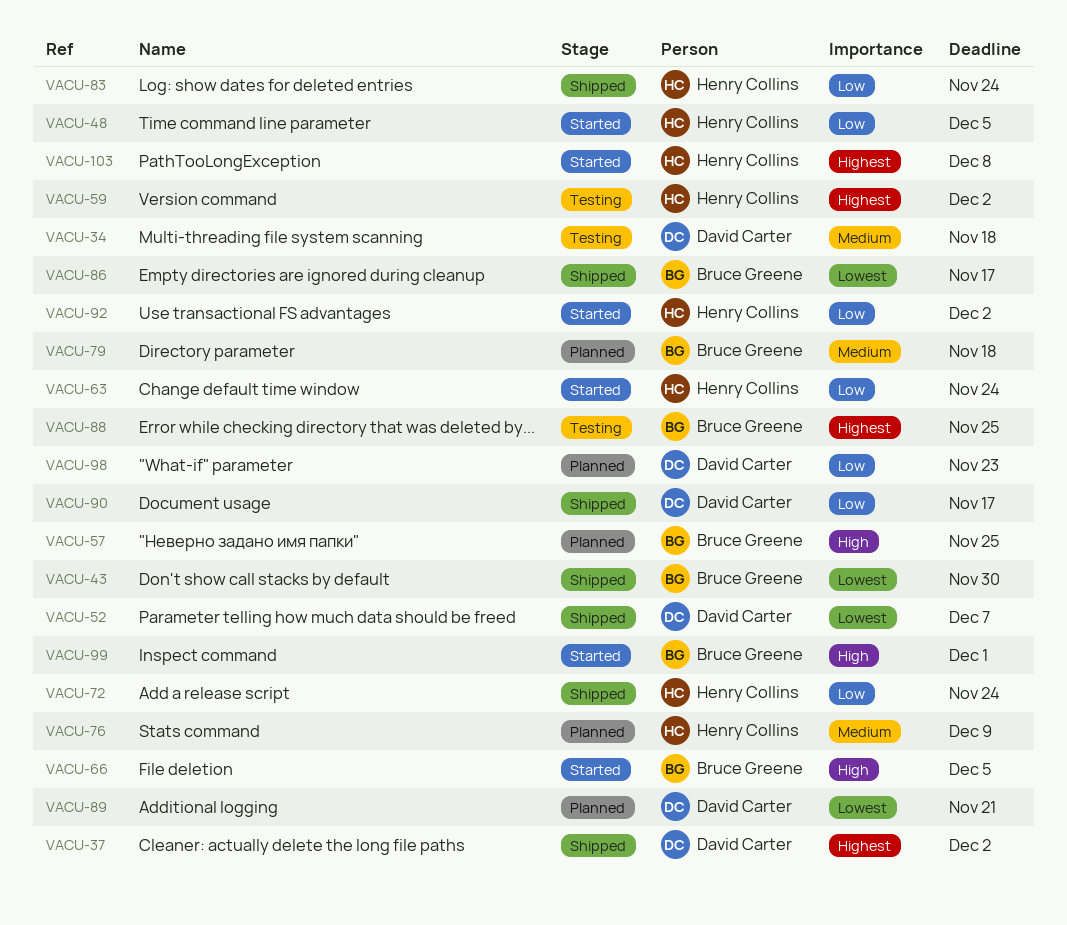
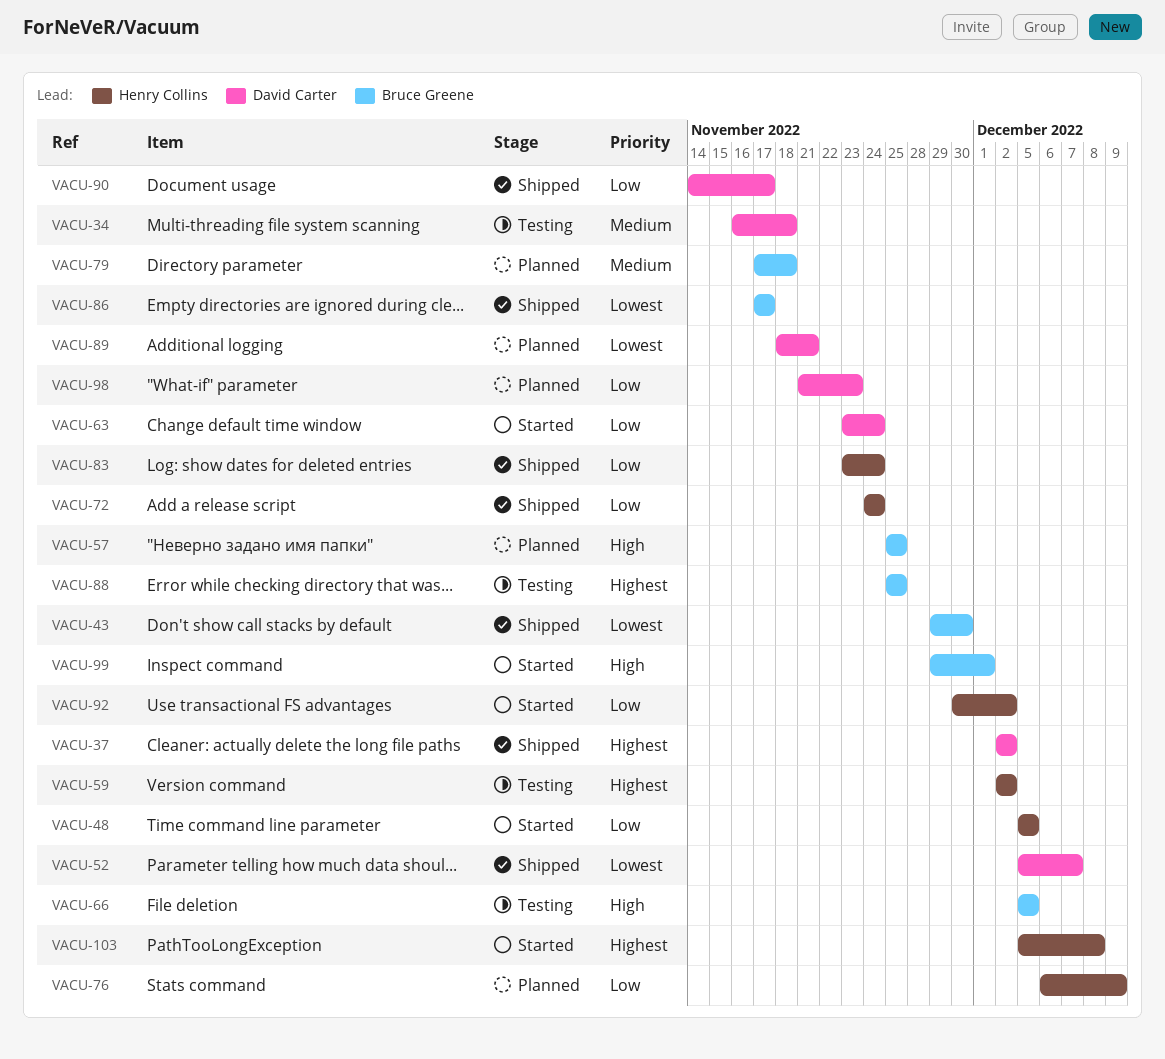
VACU-63, owner: Henry Collins -> David Carter
VACU-66, status: Started -> Testing
VACU-76, priority: Medium -> Low

